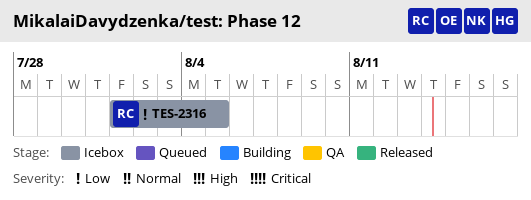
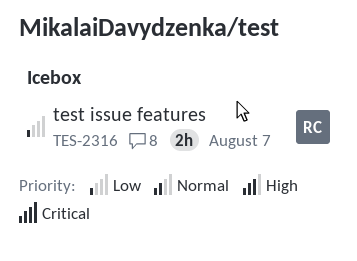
TES-2316, due: Aug 5 -> Aug 7

